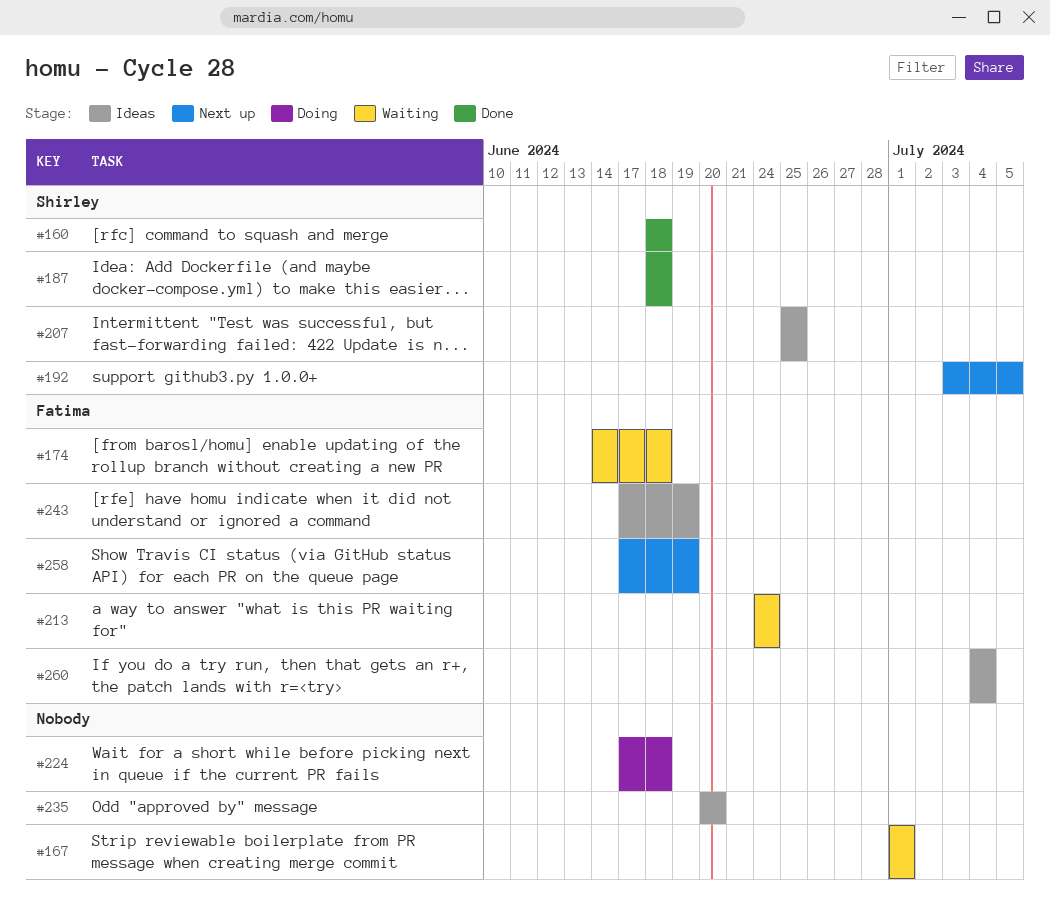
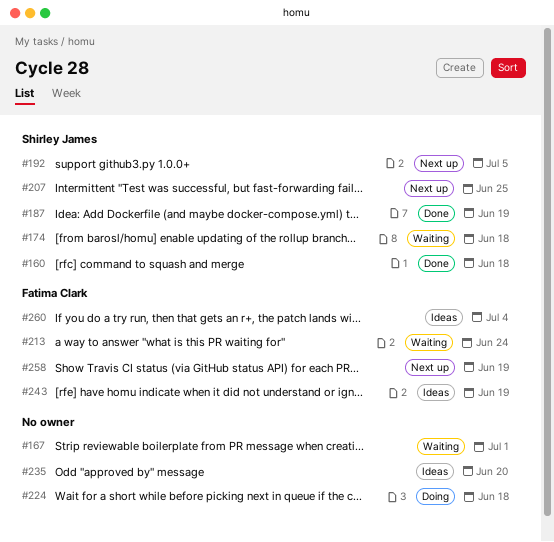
#174, owner: Fatima Clark -> Shirley James
#187, due: Jun 18 -> Jun 19
#207, status: Ideas -> Next up

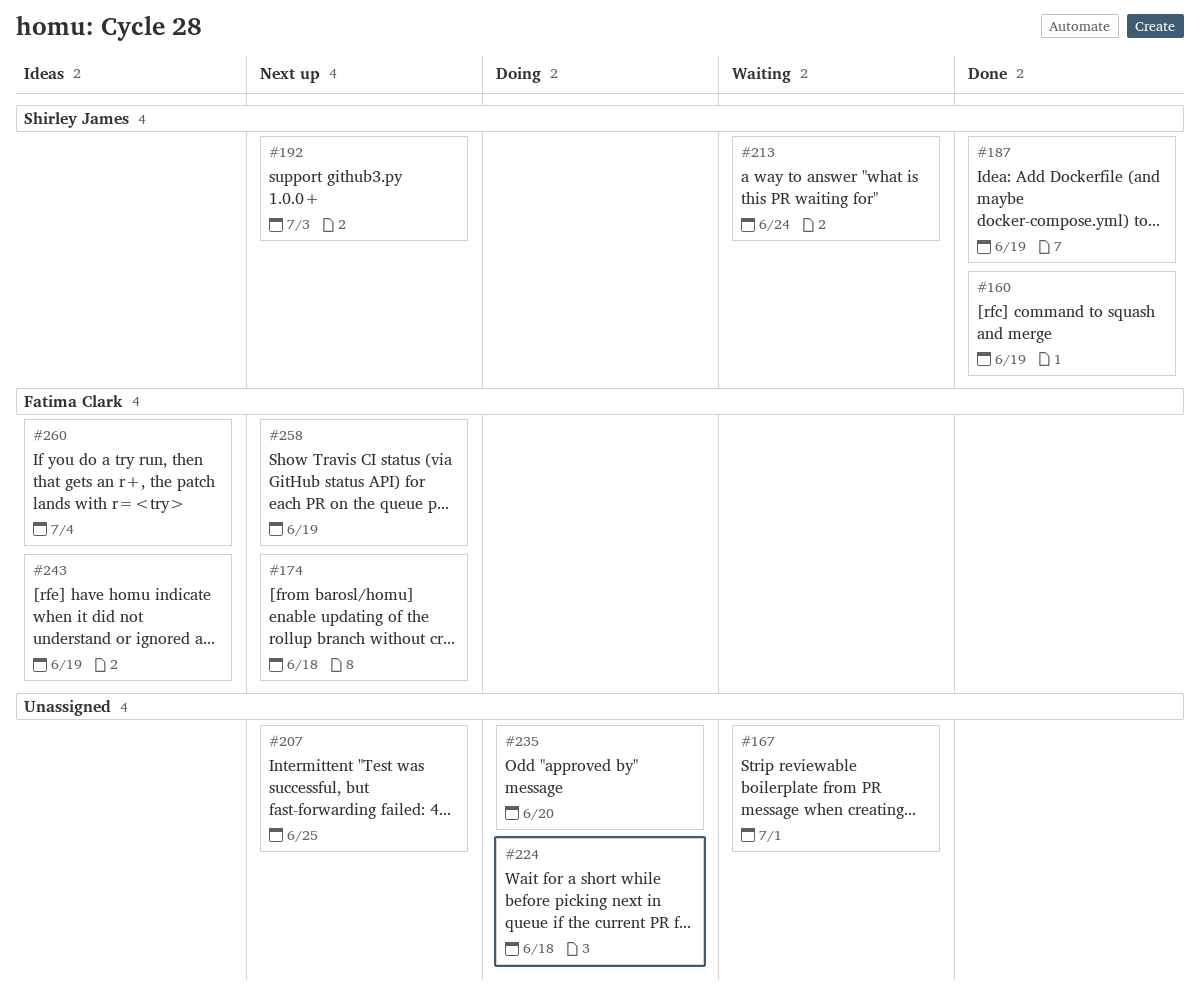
#160, due: Jun 18 -> Jun 19
#174, status: Waiting -> Next up
#174, owner: Shirley James -> Fatima Clark
#192, due: Jul 5 -> Jul 3
#207, owner: Shirley James -> none
#213, owner: Fatima Clark -> Shirley James
#235, status: Ideas -> Doing

